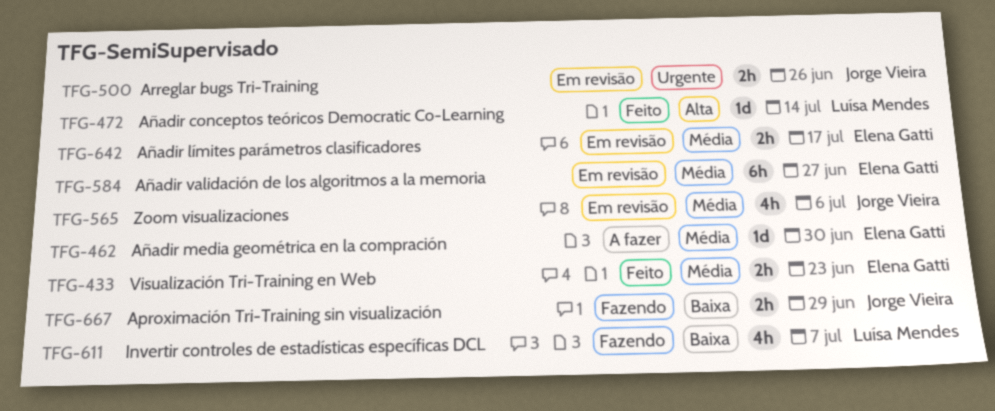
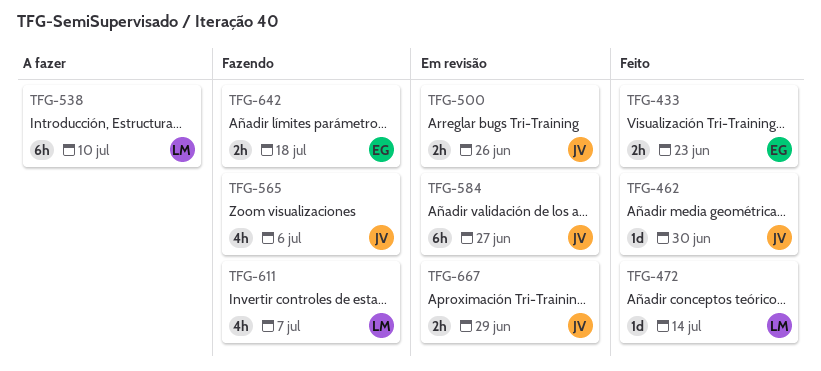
TFG-462, status: A fazer -> Feito
TFG-462, owner: Elena Gatti -> Jorge Vieira
TFG-538: none -> present
TFG-565, status: Em revisão -> Fazendo
TFG-584, owner: Elena Gatti -> Jorge Vieira
TFG-642, status: Em revisão -> Fazendo
TFG-642, due: Jul 17 -> Jul 18
TFG-667, status: Fazendo -> Em revisão

